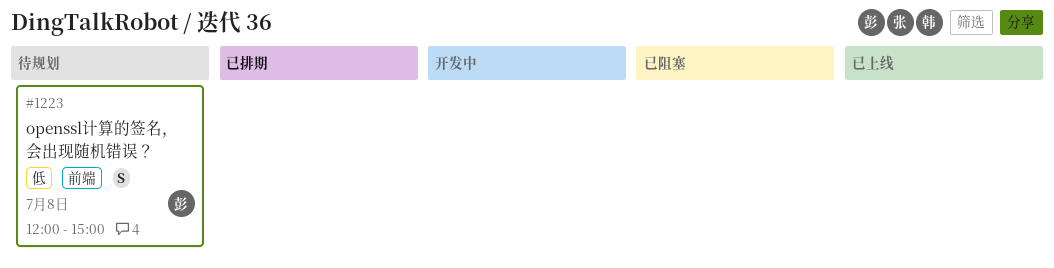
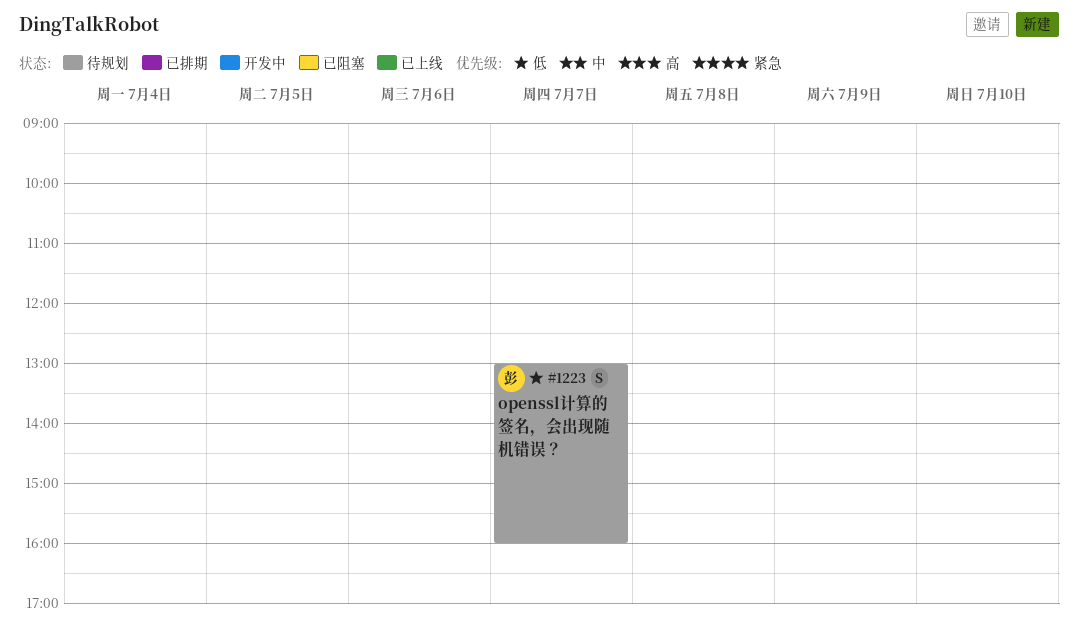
#1223, day: Jul 8 -> Jul 7
#1223, begins: 12:00 -> 13:00
#1223, ends: 15:00 -> 16:00

